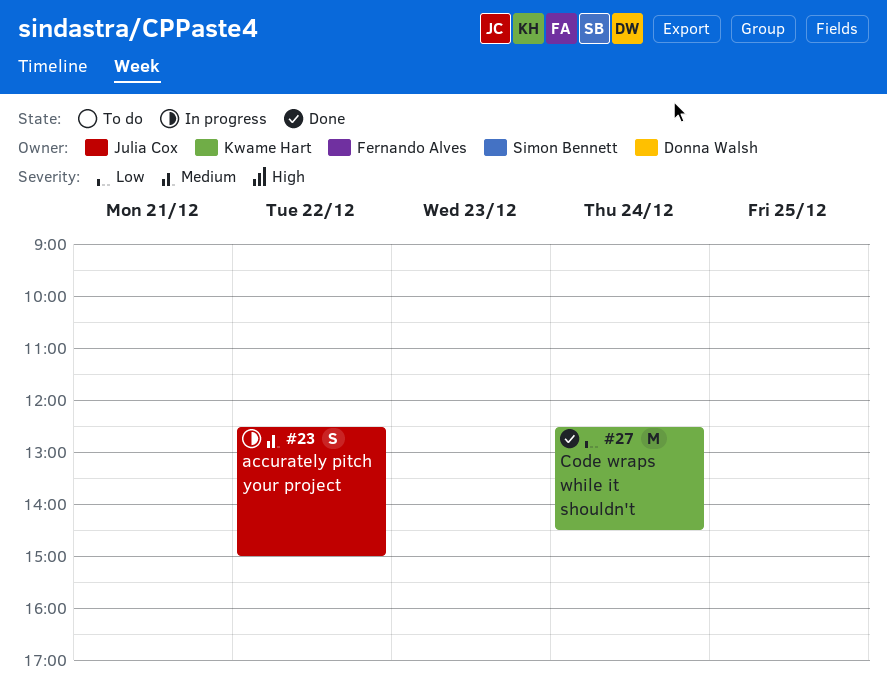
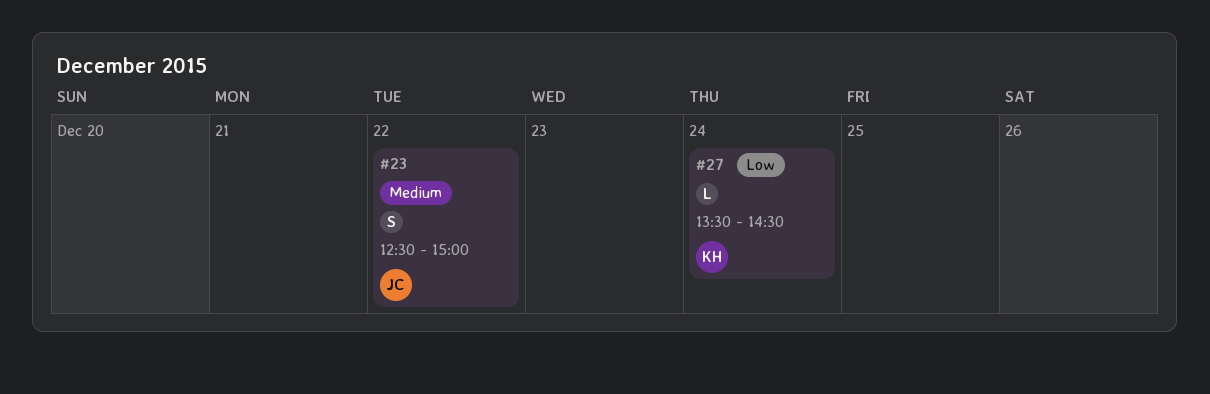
#27, estimate: M -> L
#27, begins: 12:30 -> 13:30

